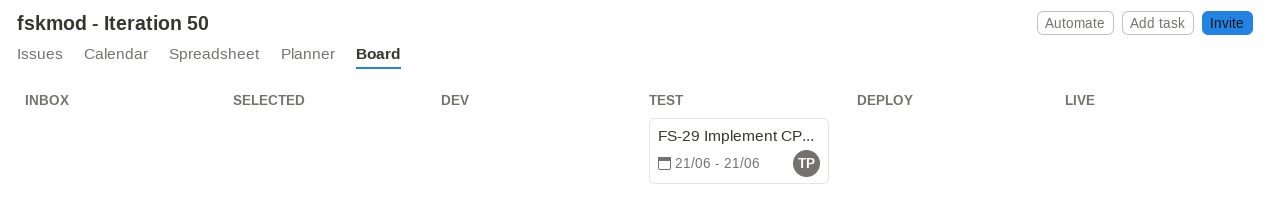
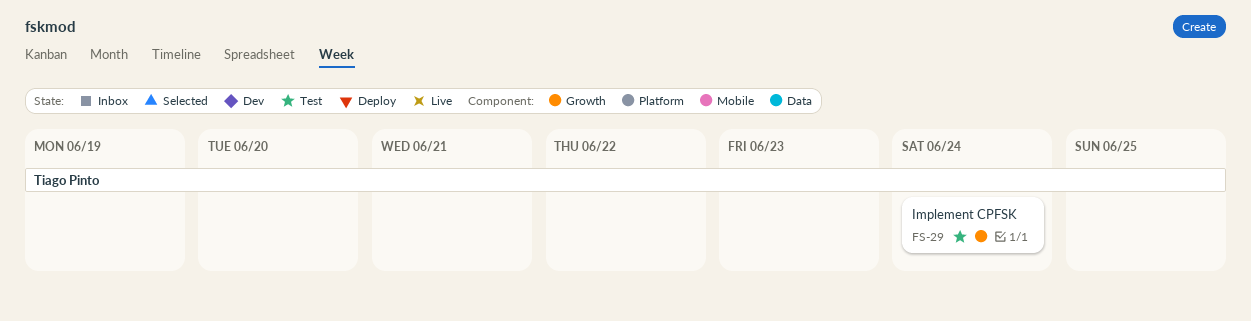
FS-29, due: Jun 21 -> Jun 24

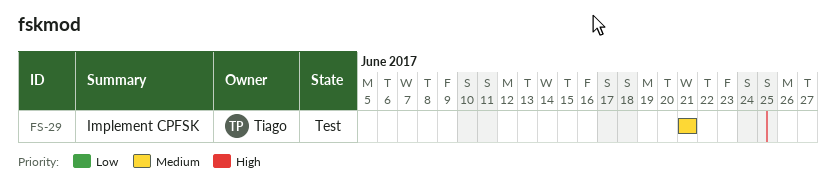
FS-29, due: Jun 24 -> Jun 21

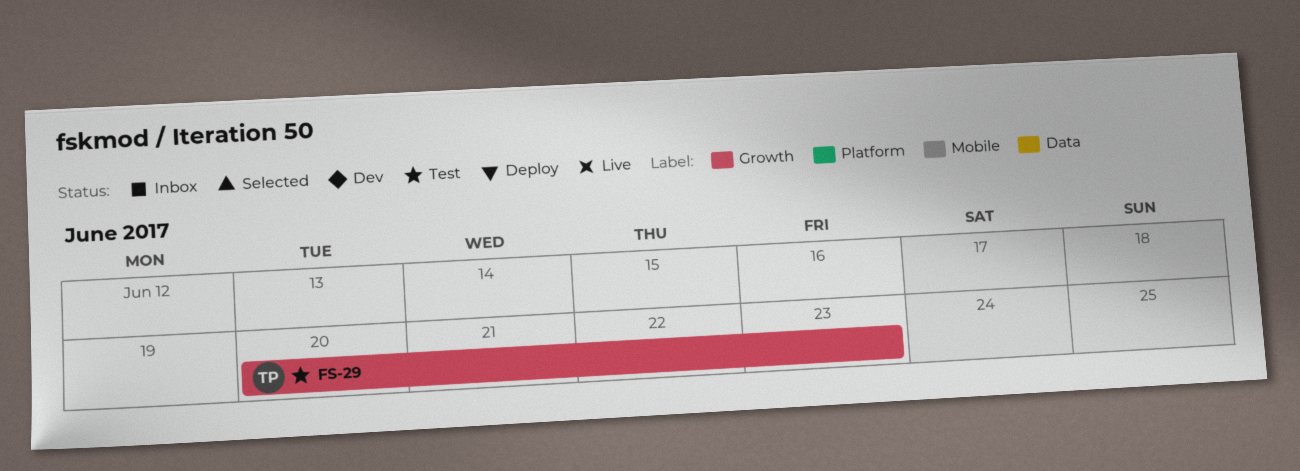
FS-29, start: Jun 21 -> Jun 20
FS-29, due: Jun 21 -> Jun 23

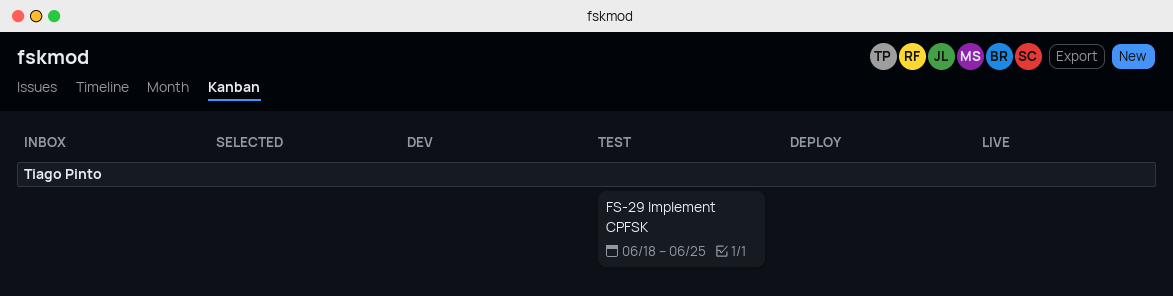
FS-29, start: Jun 20 -> Jun 18
FS-29, due: Jun 23 -> Jun 25

